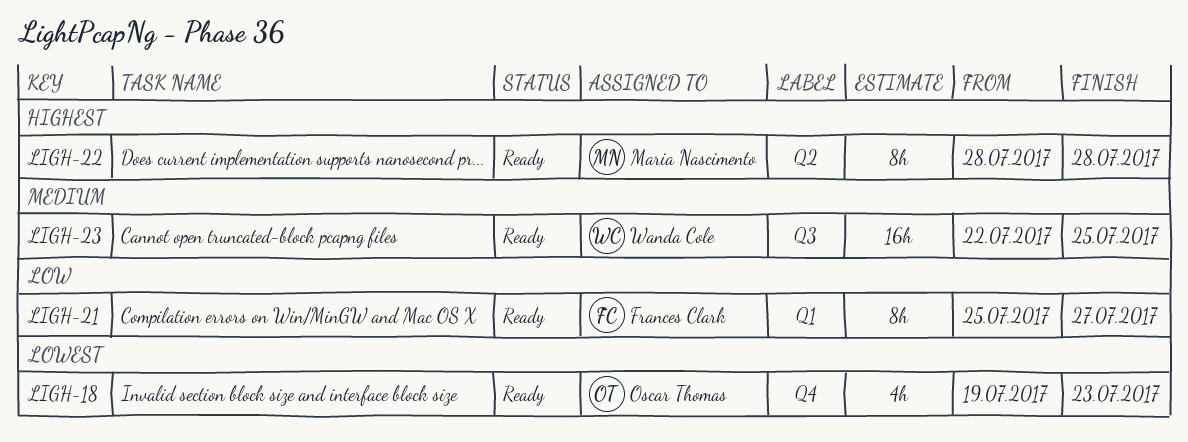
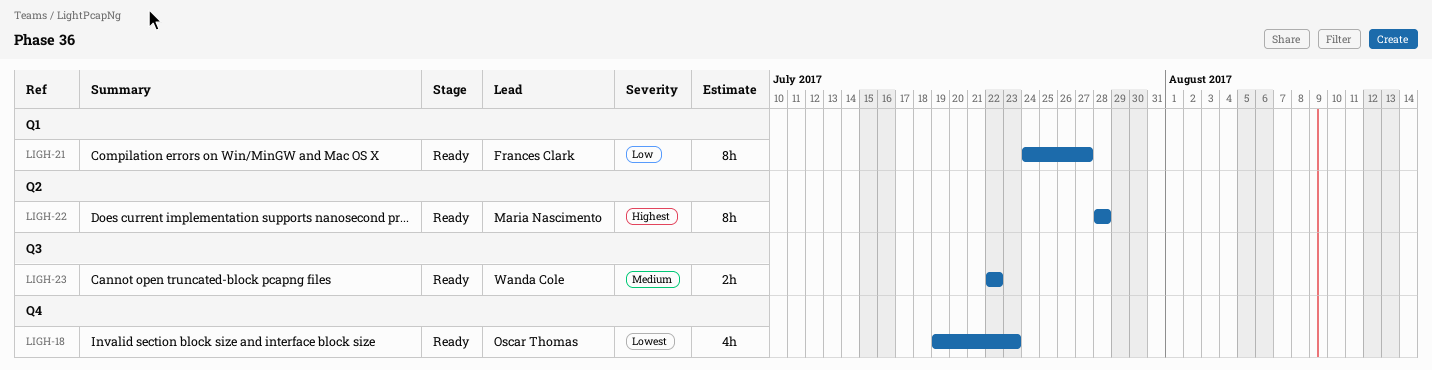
LIGH-21, start: Jul 25 -> Jul 24
LIGH-23, estimate: 16h -> 2h
LIGH-23, due: Jul 25 -> Jul 22

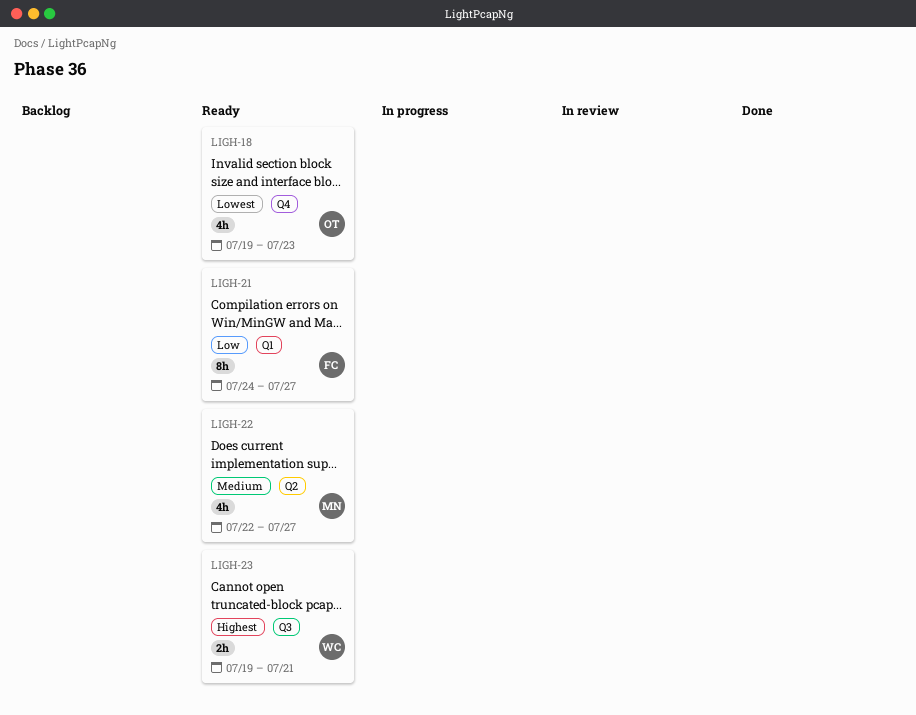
LIGH-22, priority: Highest -> Medium
LIGH-22, estimate: 8h -> 4h
LIGH-22, start: Jul 28 -> Jul 22
LIGH-22, due: Jul 28 -> Jul 27
LIGH-23, priority: Medium -> Highest
LIGH-23, start: Jul 22 -> Jul 19
LIGH-23, due: Jul 22 -> Jul 21

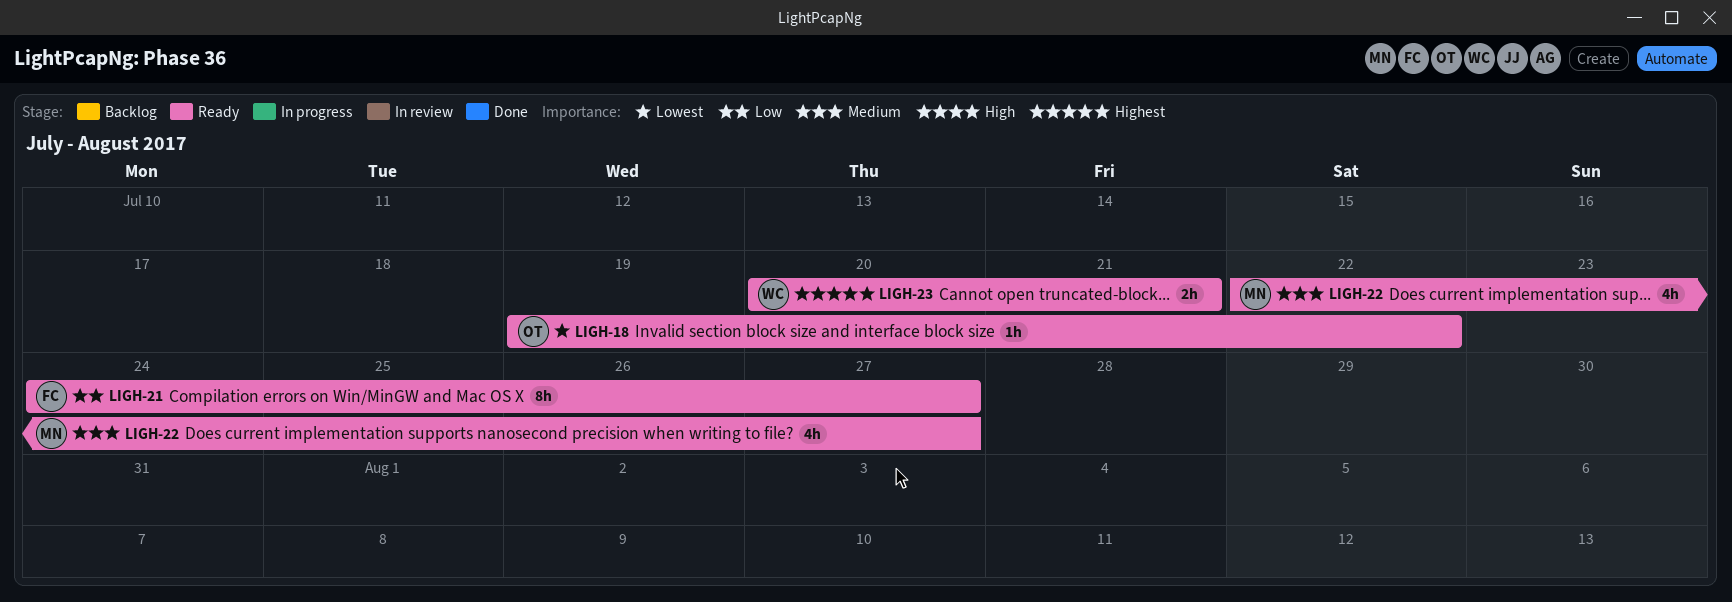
LIGH-18, estimate: 4h -> 1h
LIGH-18, due: Jul 23 -> Jul 22
LIGH-23, start: Jul 19 -> Jul 20

